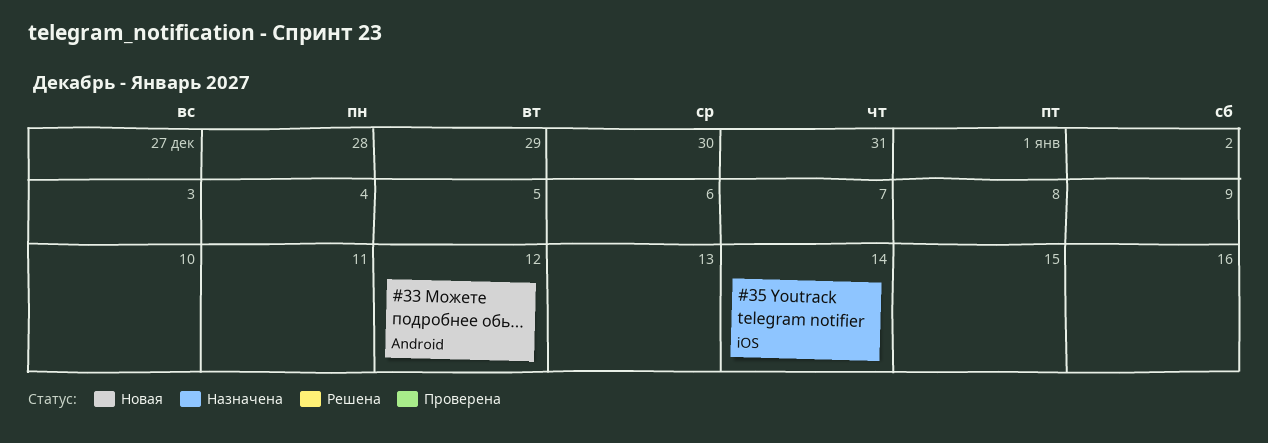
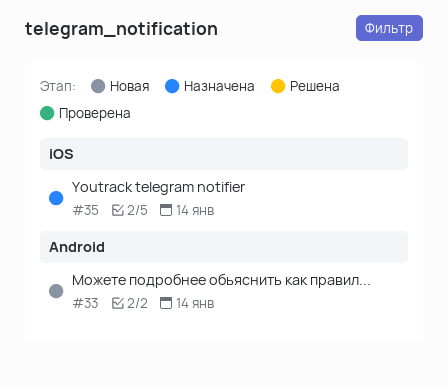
#33, due: Jan 12 -> Jan 14

